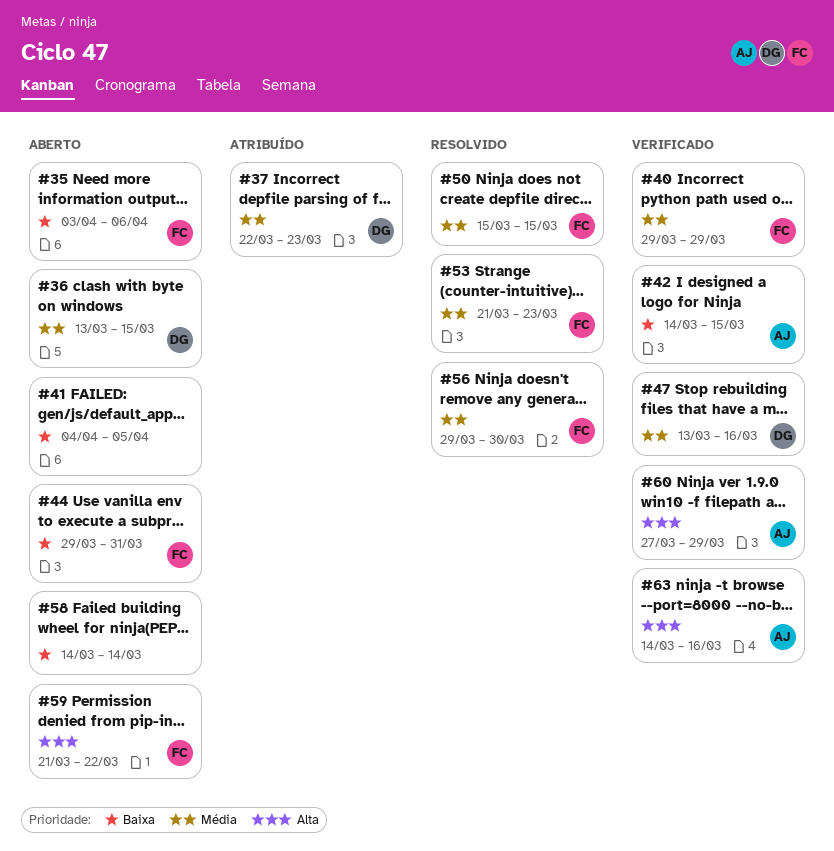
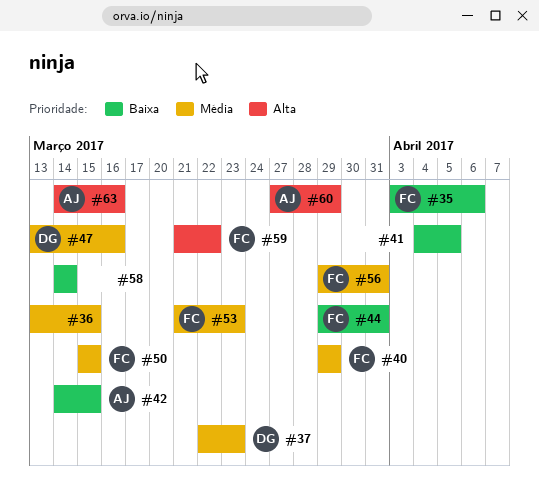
#36, owner: DG -> none
#56, due: Mar 30 -> Mar 31

